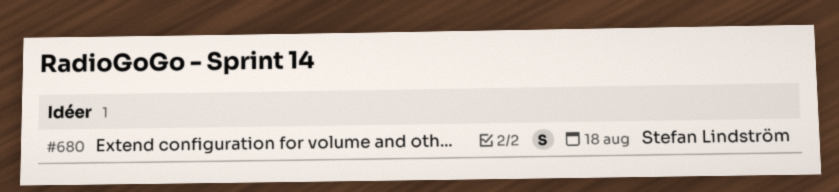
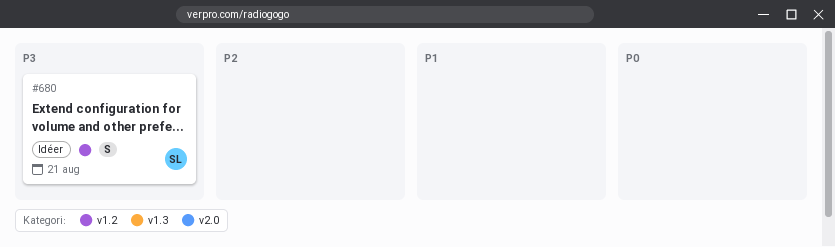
#680, due: Aug 18 -> Aug 21

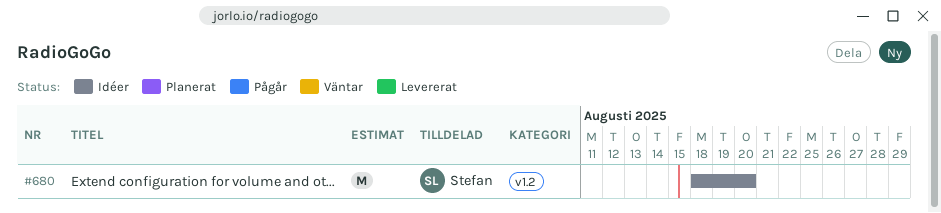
#680, estimate: S -> M
#680, due: Aug 21 -> Aug 20

